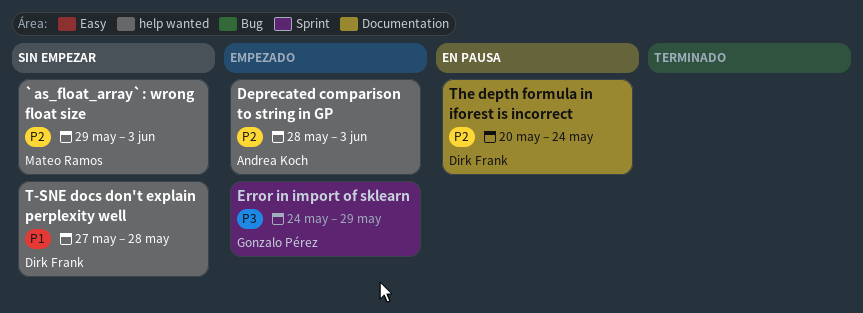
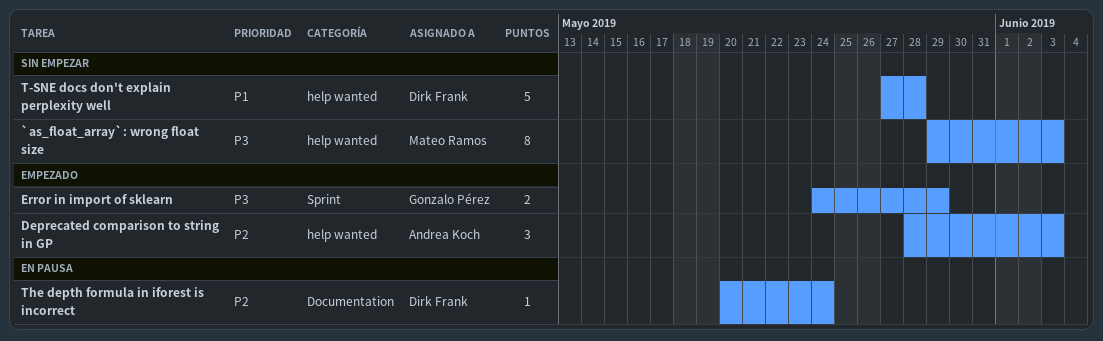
`as_float_array`: wrong float size, priority: P2 -> P3

